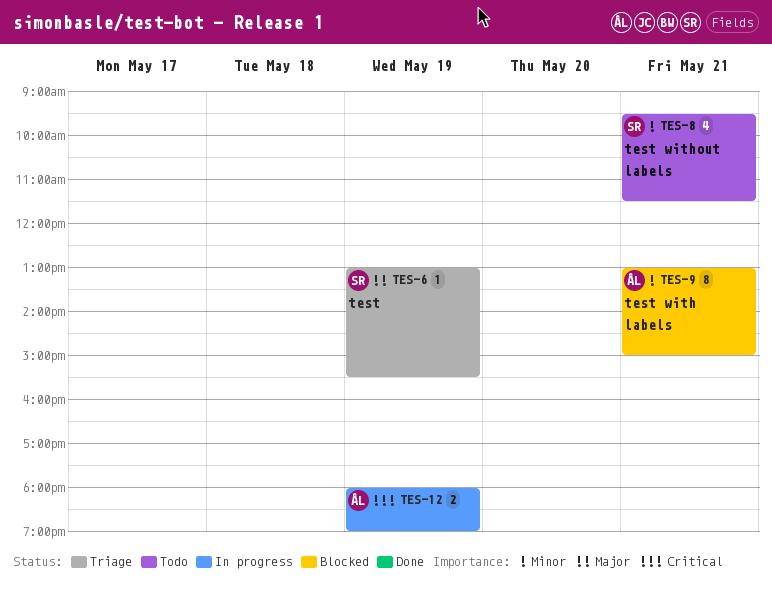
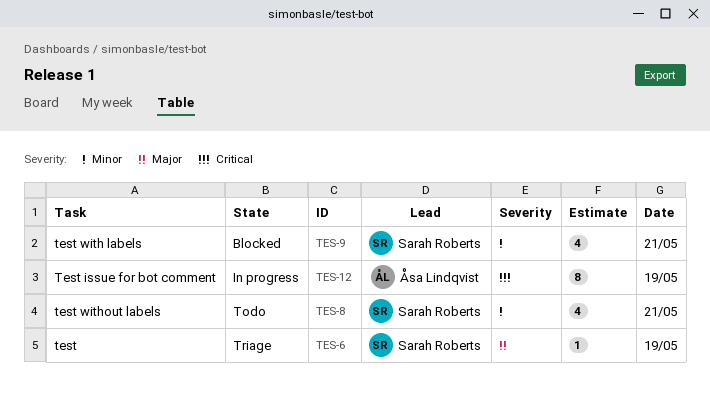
TES-9, owner: Åsa Lindqvist -> Sarah Roberts
TES-9, estimate: 8 -> 4
TES-12, estimate: 2 -> 8

